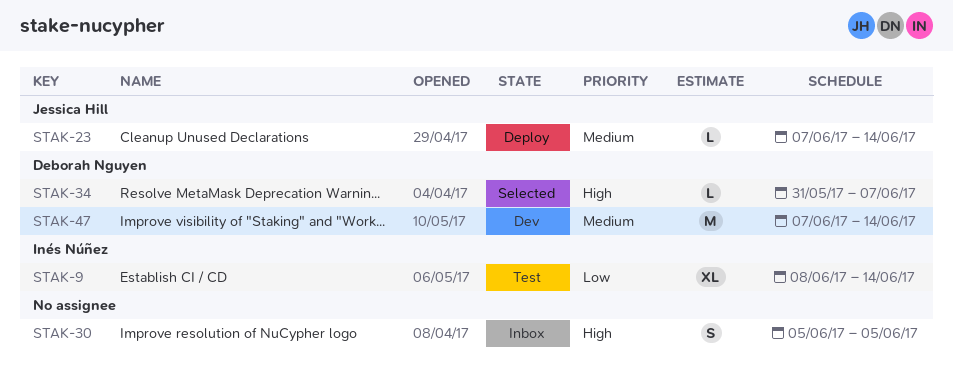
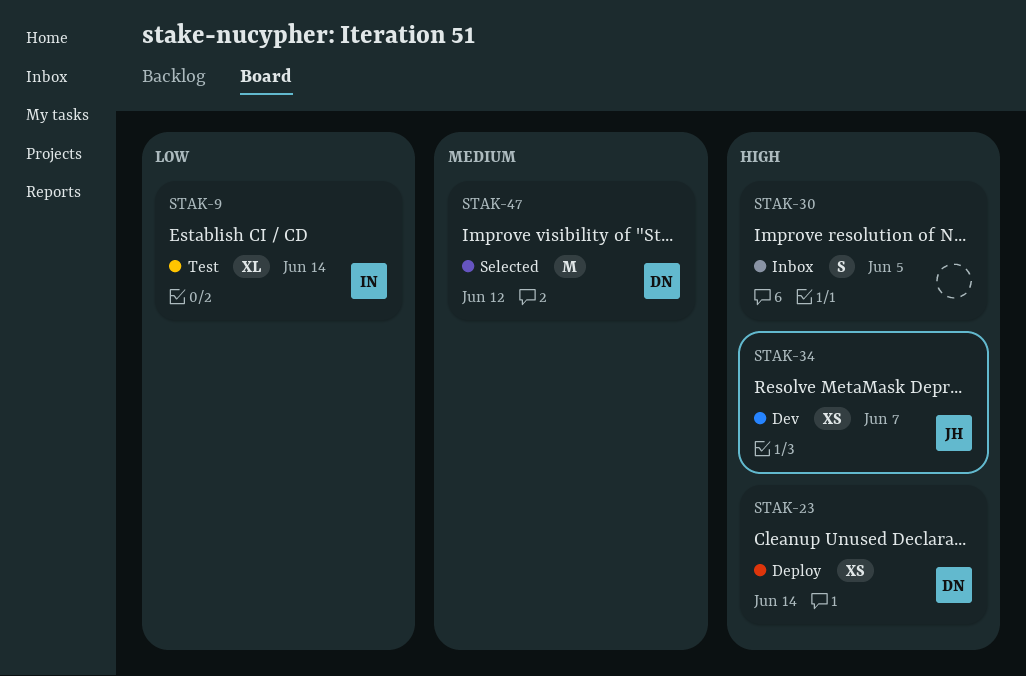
STAK-23, owner: Jessica Hill -> Deborah Nguyen
STAK-23, priority: Medium -> High
STAK-23, estimate: L -> XS
STAK-34, status: Selected -> Dev
STAK-34, owner: Deborah Nguyen -> Jessica Hill
STAK-34, estimate: L -> XS
STAK-47, status: Dev -> Selected
STAK-47, due: Jun 14 -> Jun 12

